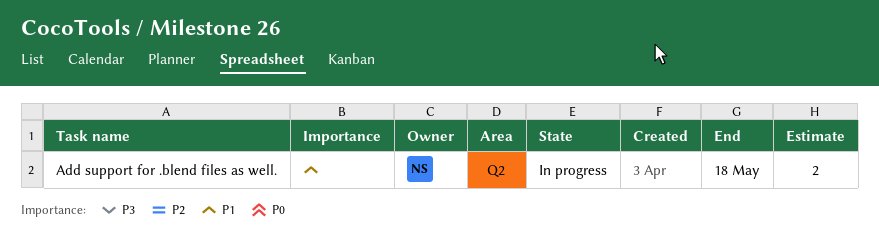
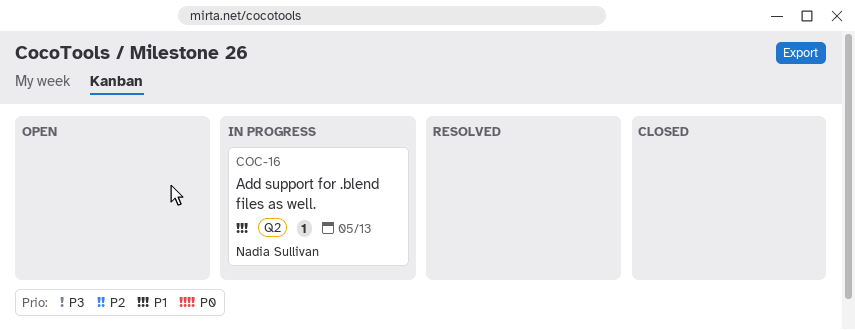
Add support for .blend files as well., estimate: 2 -> 1
Add support for .blend files as well., due: May 18 -> May 13

